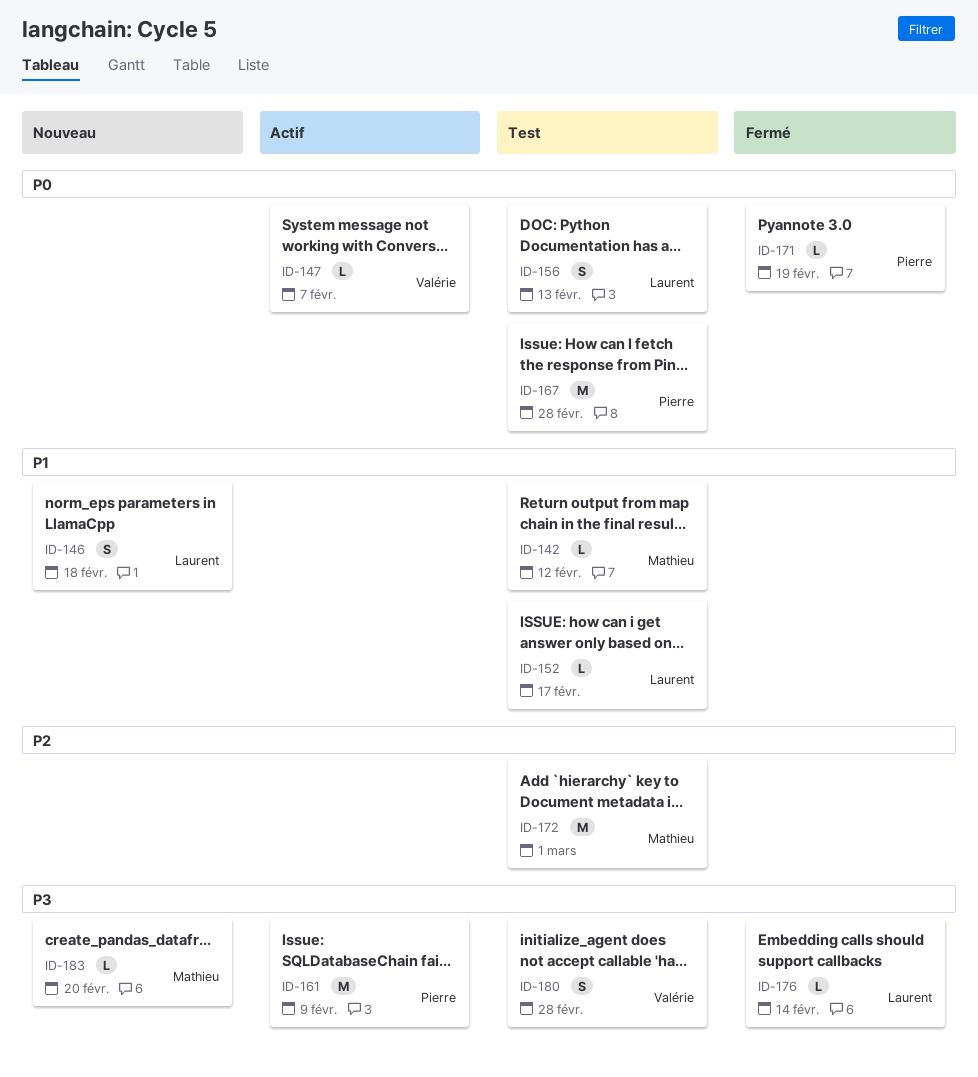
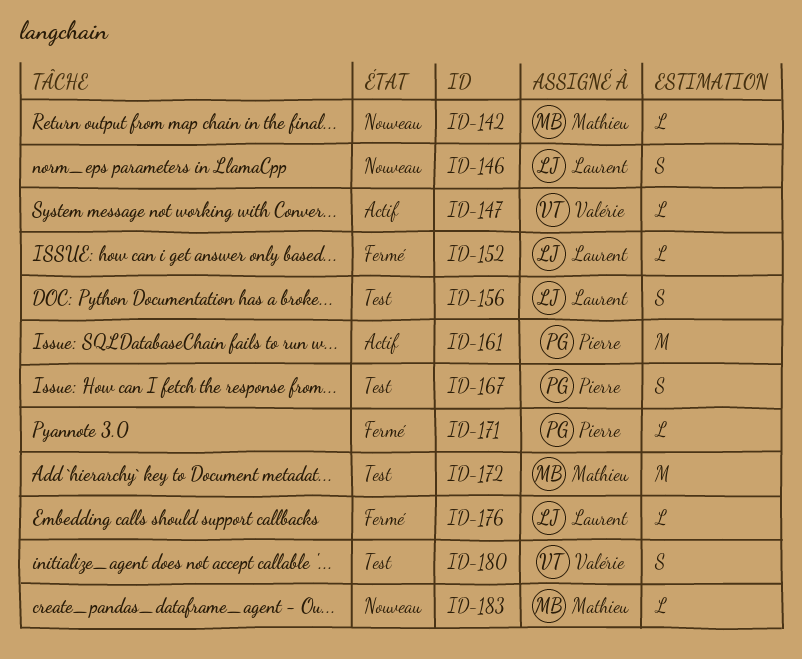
ID-142, status: Test -> Nouveau
ID-152, status: Test -> Fermé
ID-167, estimate: M -> S

